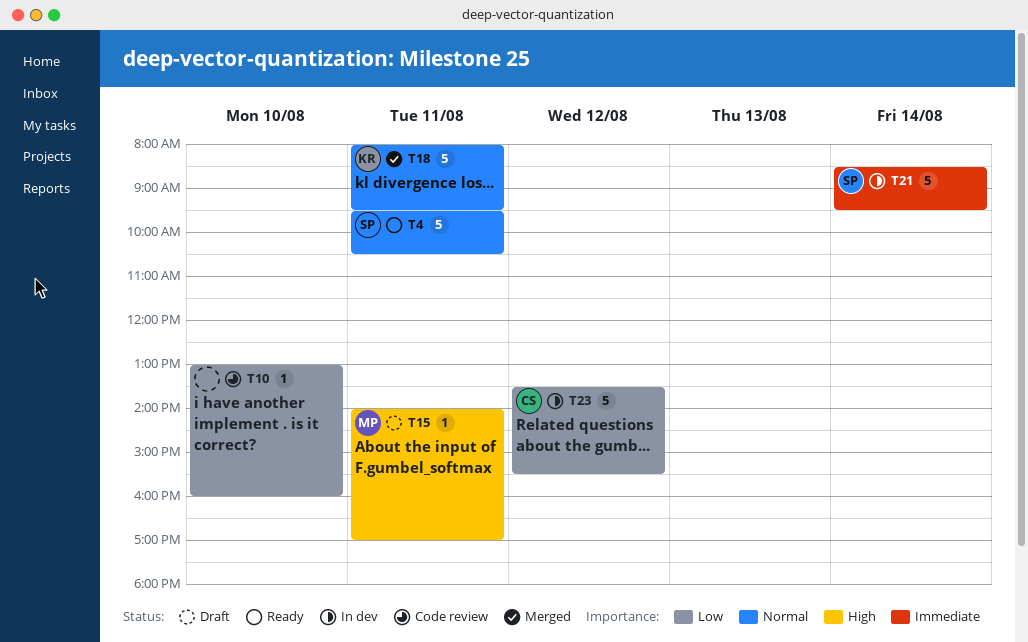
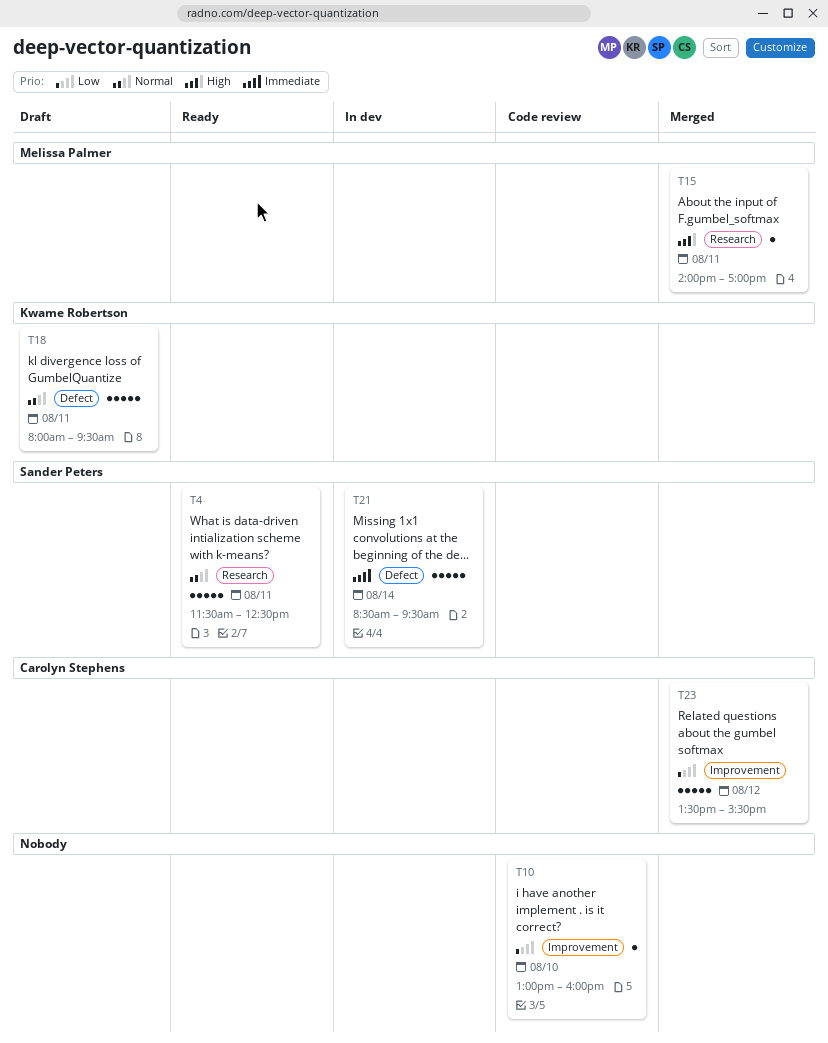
T4, begins: 09:30 -> 11:30
T4, ends: 10:30 -> 12:30
T15, status: Draft -> Merged
T18, status: Merged -> Draft
T23, status: In dev -> Merged

